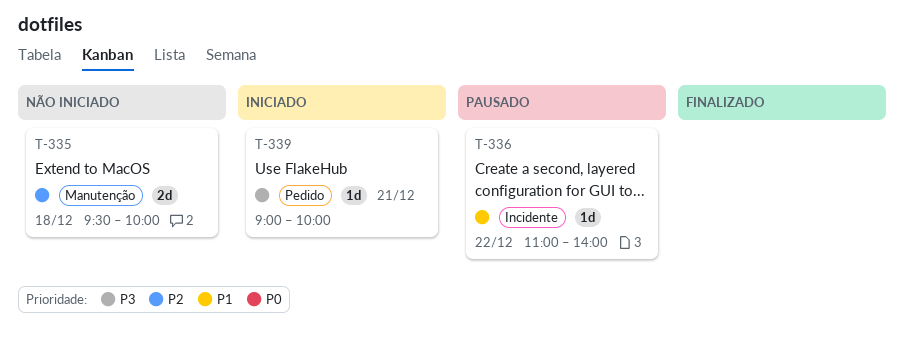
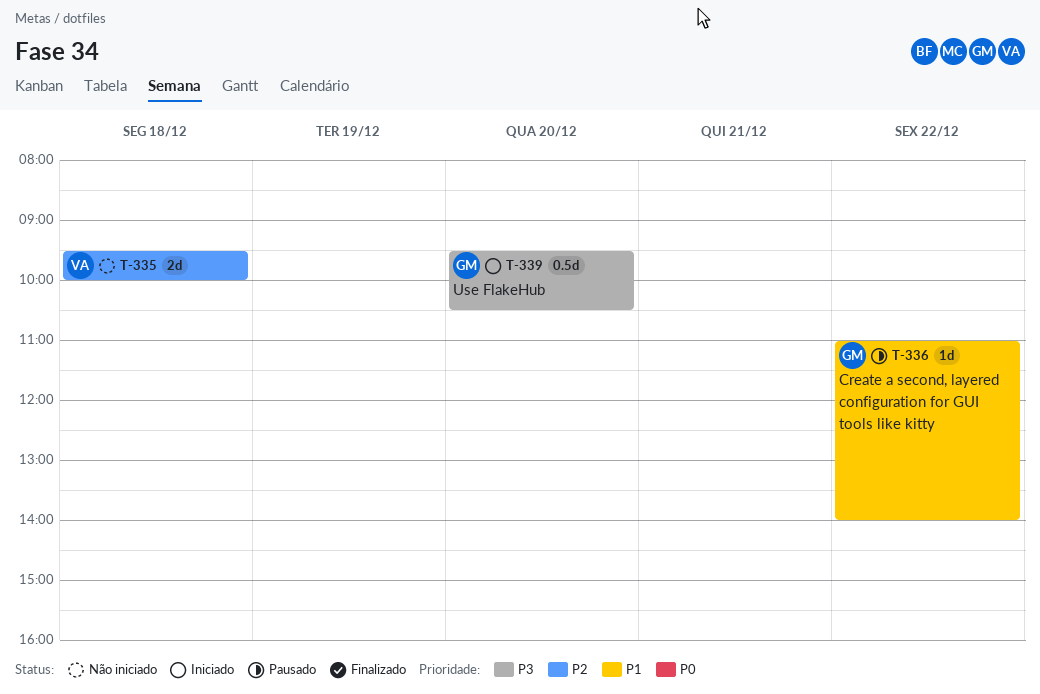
T-339, estimate: 1d -> 0.5d
T-339, day: Dec 21 -> Dec 20
T-339, begins: 09:00 -> 09:30
T-339, ends: 10:00 -> 10:30

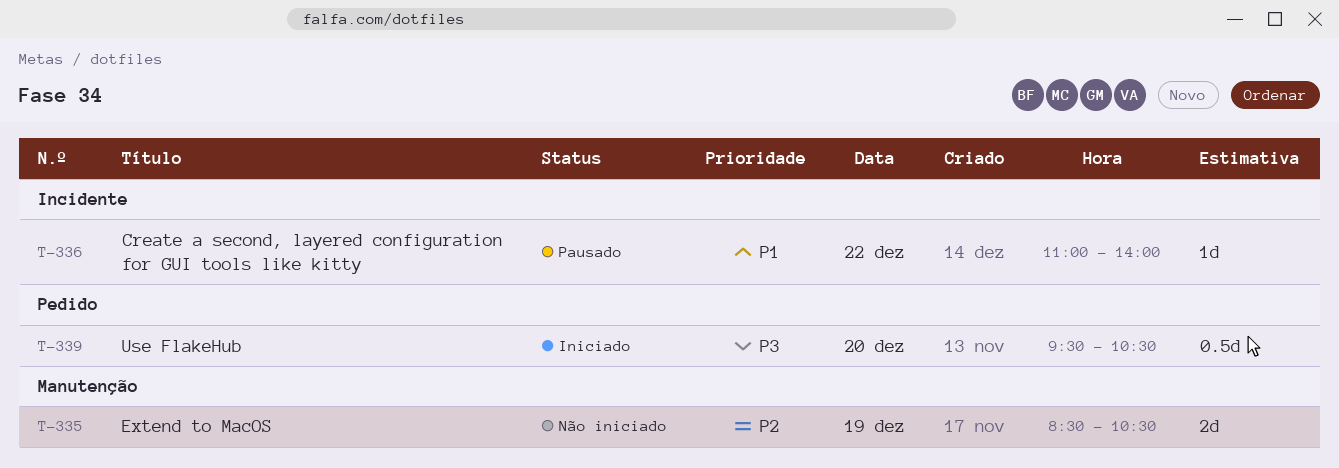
T-335, day: Dec 18 -> Dec 19
T-335, begins: 09:30 -> 08:30
T-335, ends: 10:00 -> 10:30

